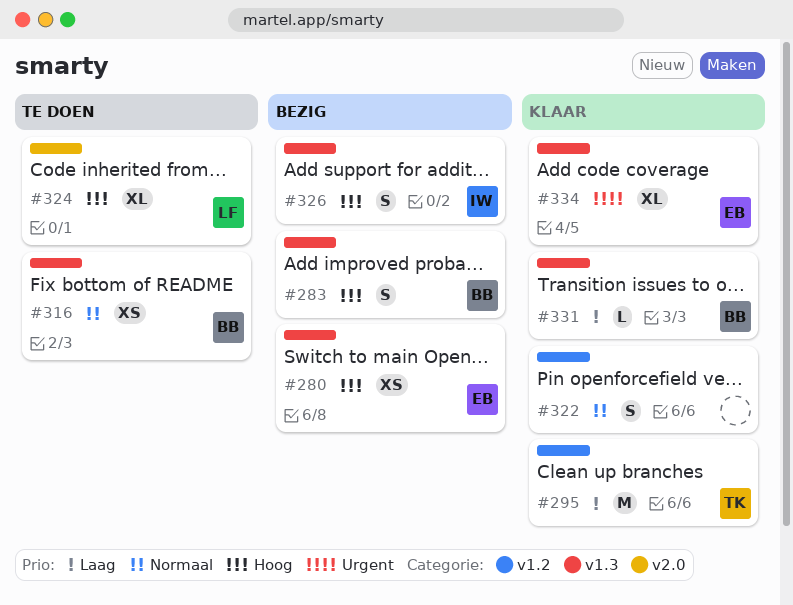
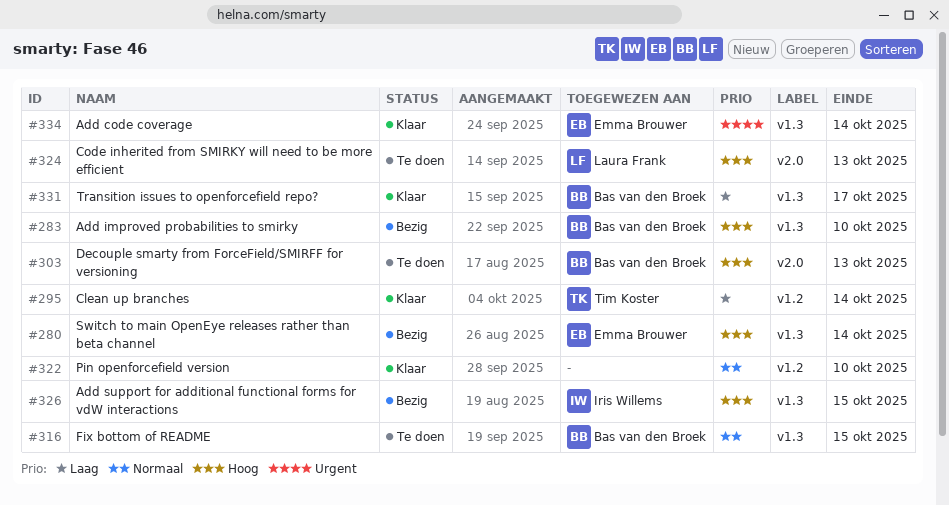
#303: none -> present

